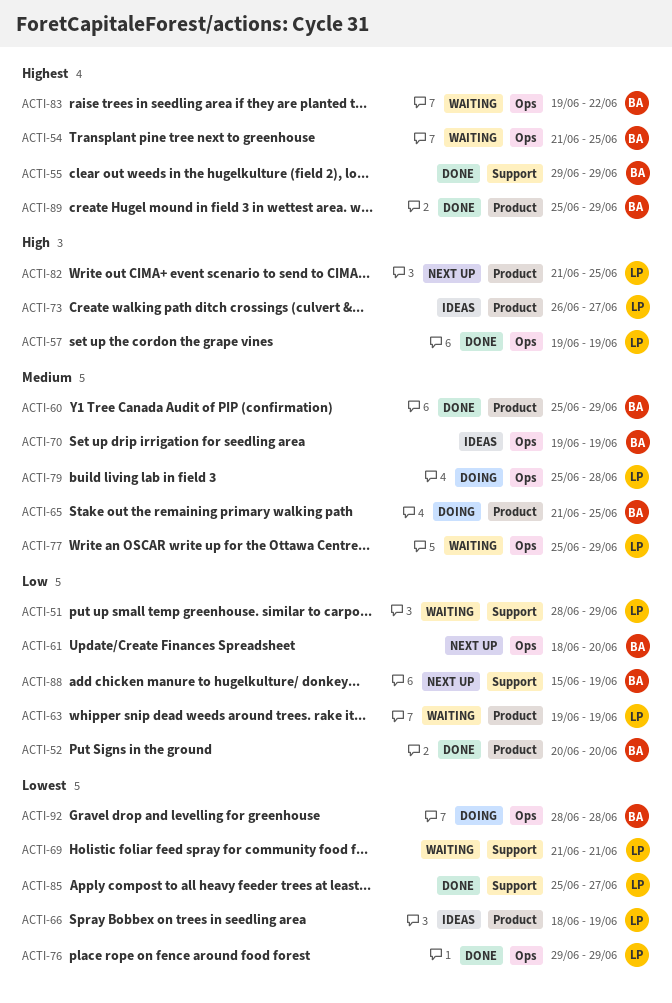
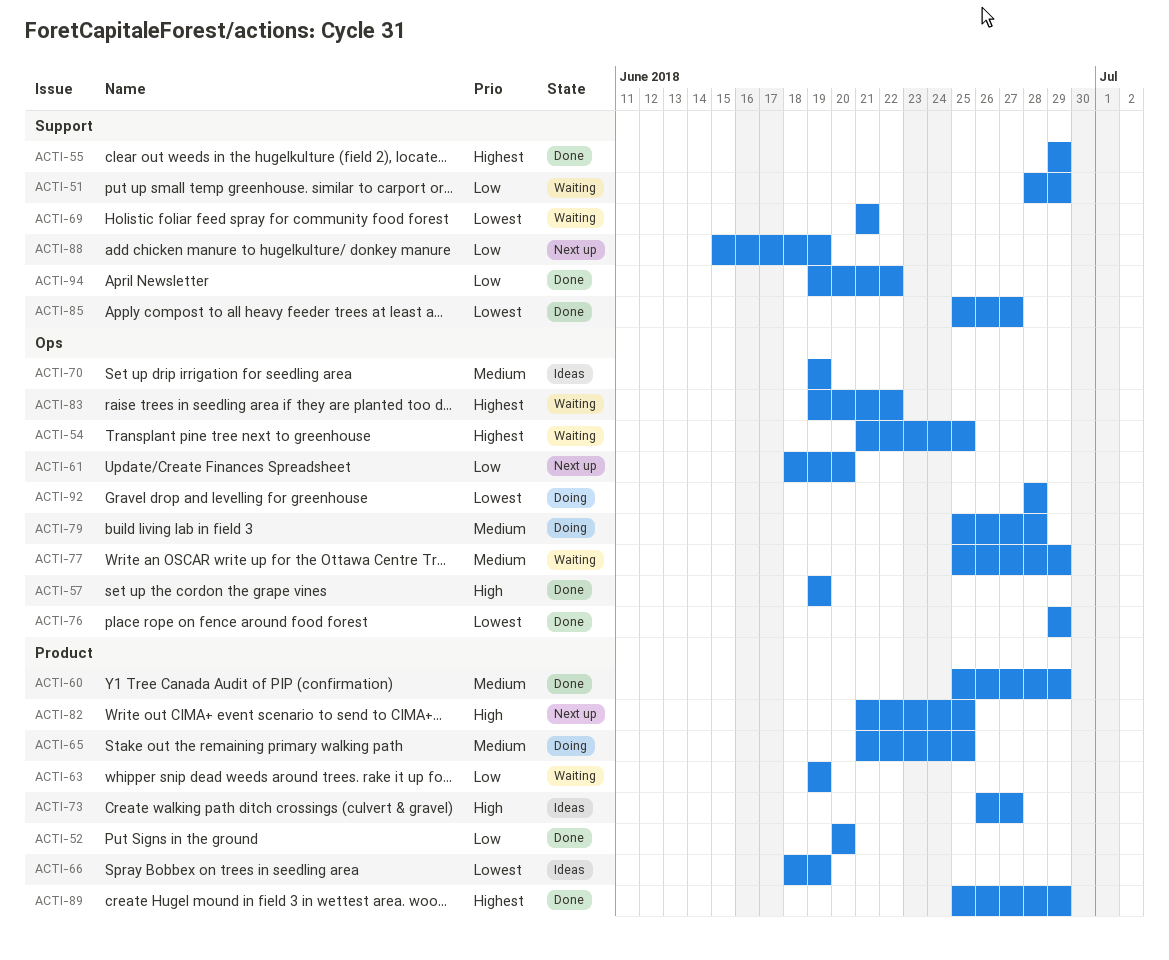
ACTI-94: none -> present

